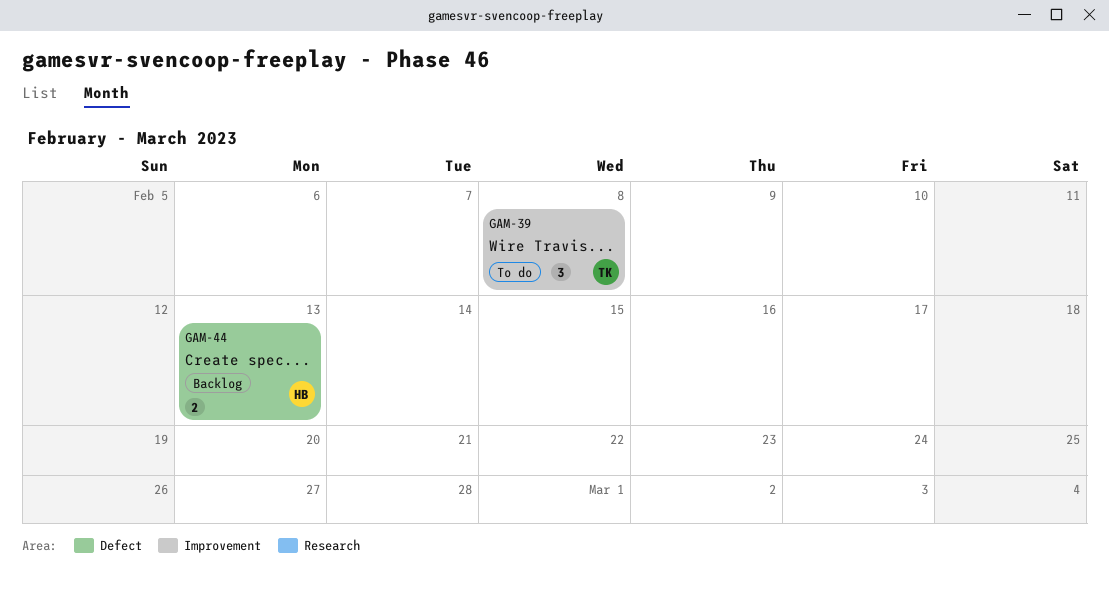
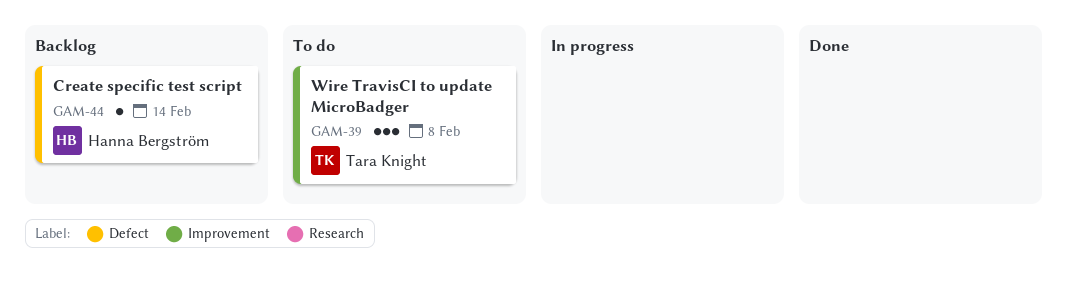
GAM-44, estimate: 2 -> 1
GAM-44, due: Feb 13 -> Feb 14

